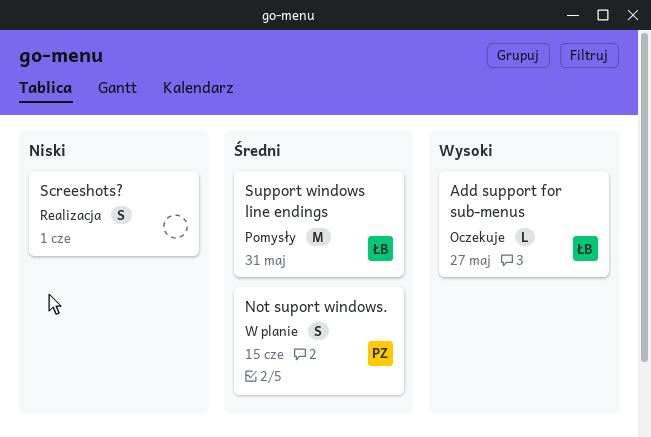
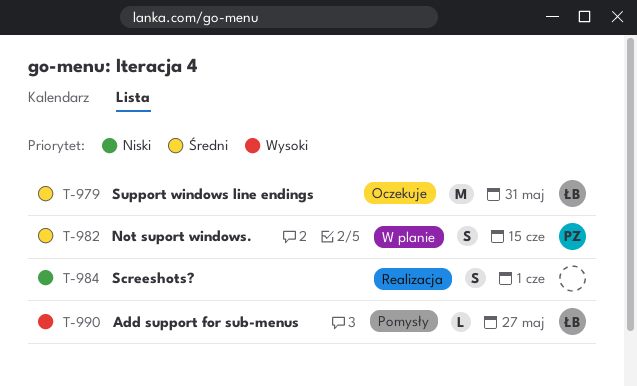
Add support for sub-menus, status: Oczekuje -> Pomysły
Support windows line endings, status: Pomysły -> Oczekuje

